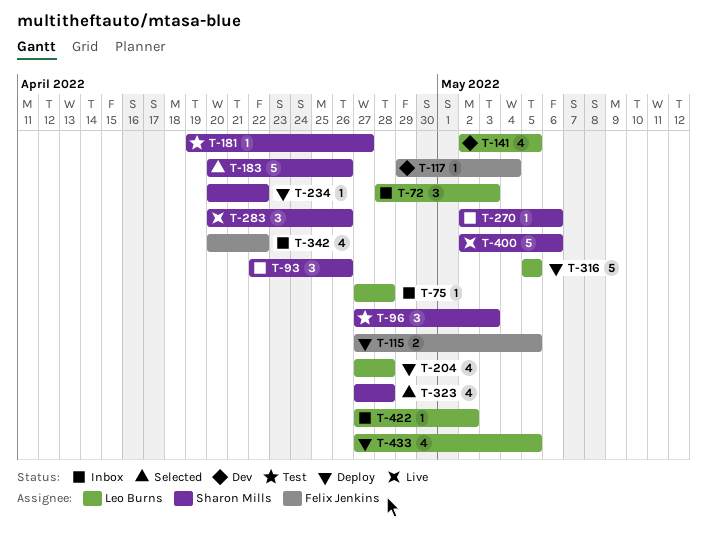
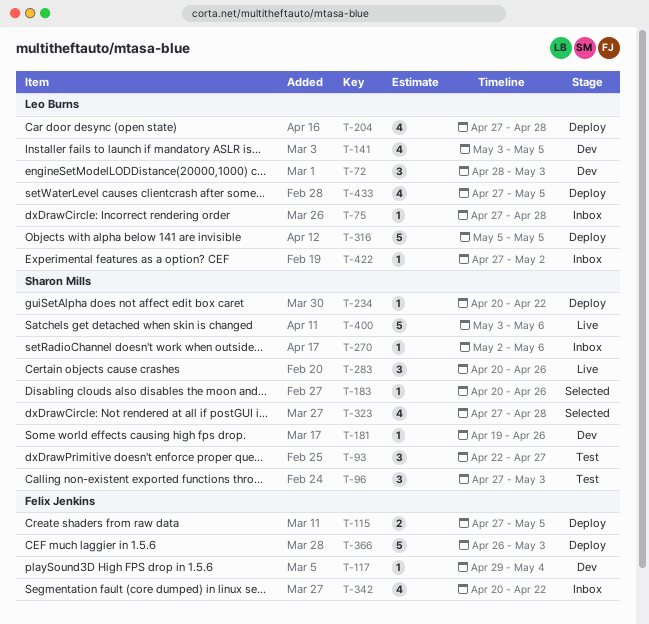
T-72, status: Inbox -> Dev
T-93, status: Inbox -> Test
T-93, due: Apr 26 -> Apr 27
T-141, start: May 2 -> May 3
T-181, status: Test -> Dev
T-181, due: Apr 27 -> Apr 26
T-183, estimate: 5 -> 1
T-366: none -> present
T-400, start: May 2 -> May 3

